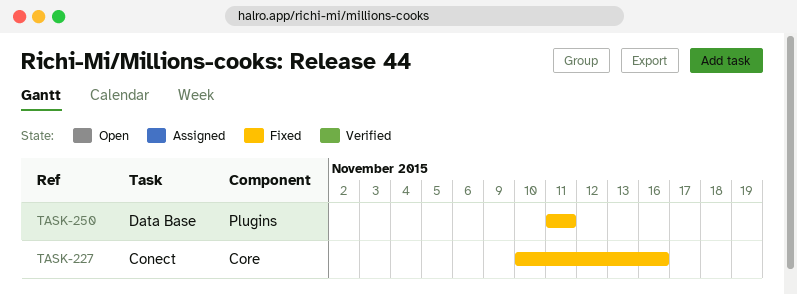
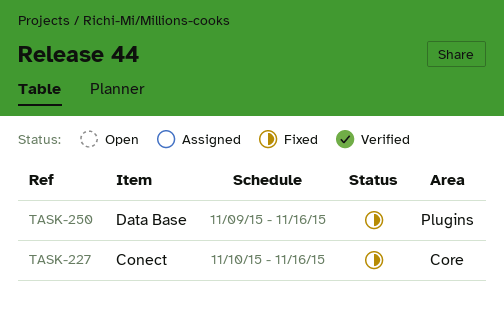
TASK-250, start: Nov 11 -> Nov 9
TASK-250, due: Nov 11 -> Nov 16

